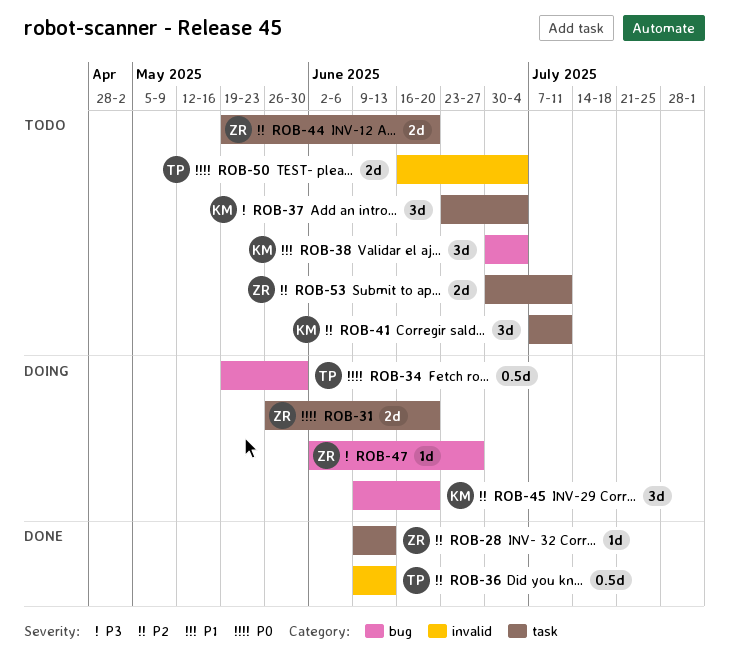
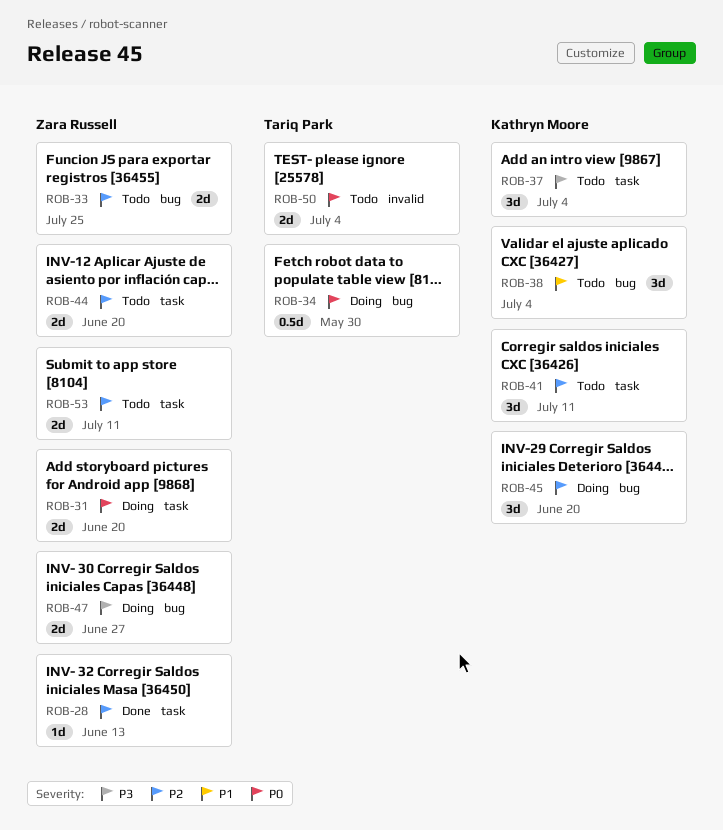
ROB-33: none -> present
ROB-36: present -> none
ROB-47, estimate: 1d -> 2d

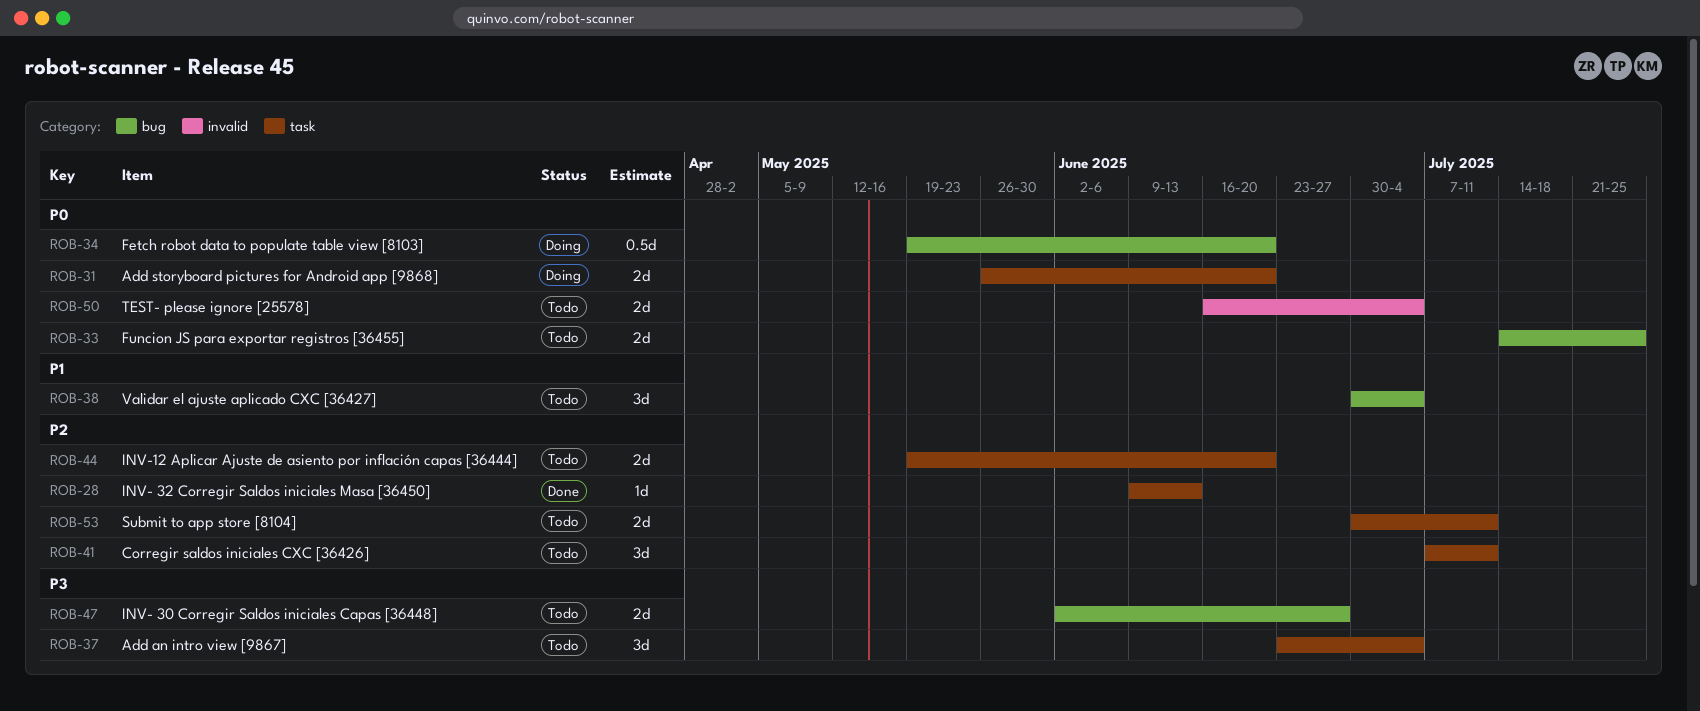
ROB-33, priority: P2 -> P0
ROB-34, due: May 30 -> Jun 20
ROB-45: present -> none
ROB-47, status: Doing -> Todo

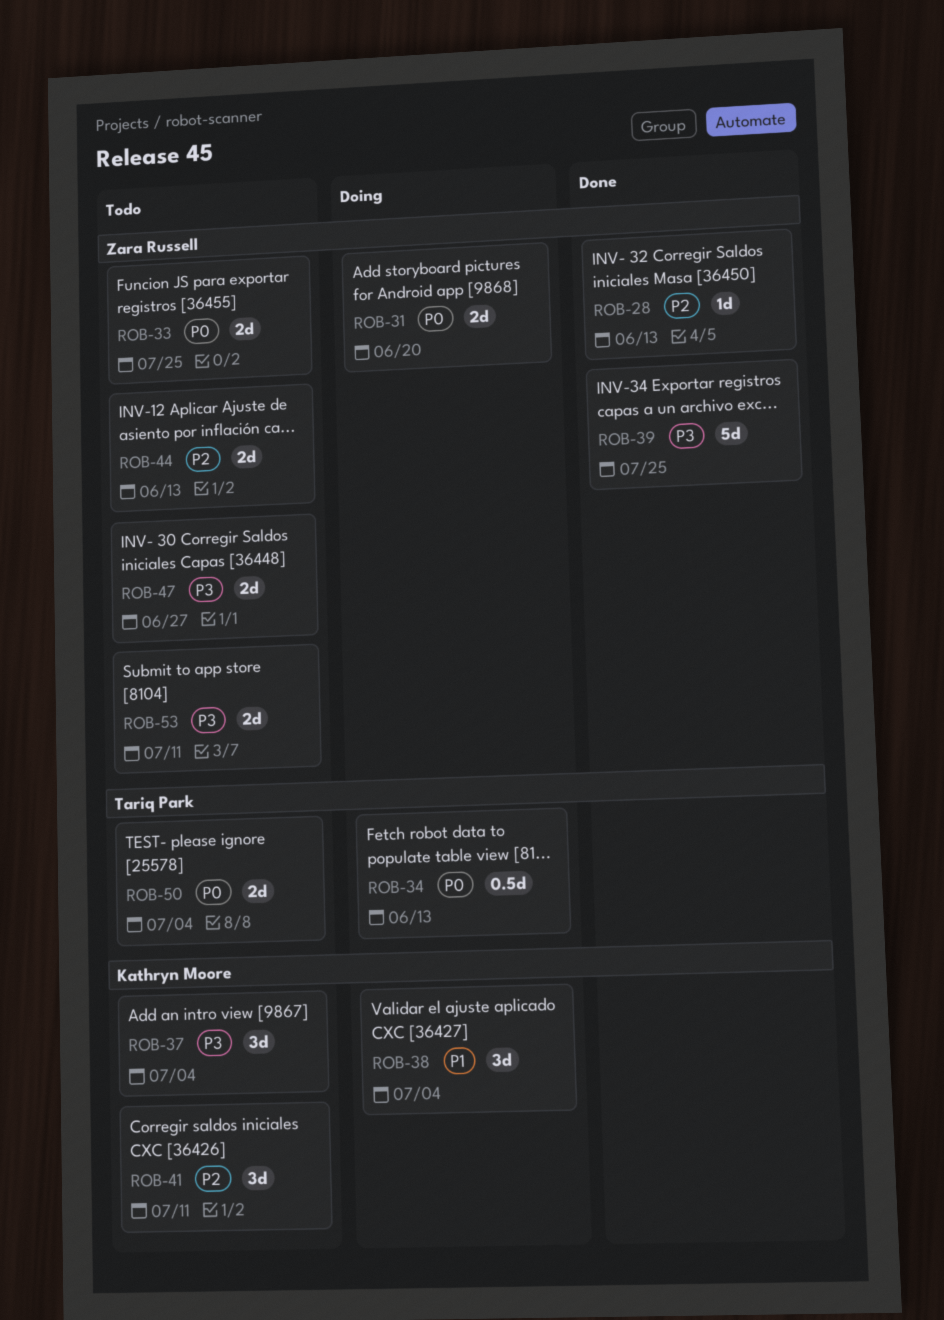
ROB-34, due: Jun 20 -> Jun 13
ROB-38, status: Todo -> Doing
ROB-39: none -> present
ROB-44, due: Jun 20 -> Jun 13
ROB-53, priority: P2 -> P3

